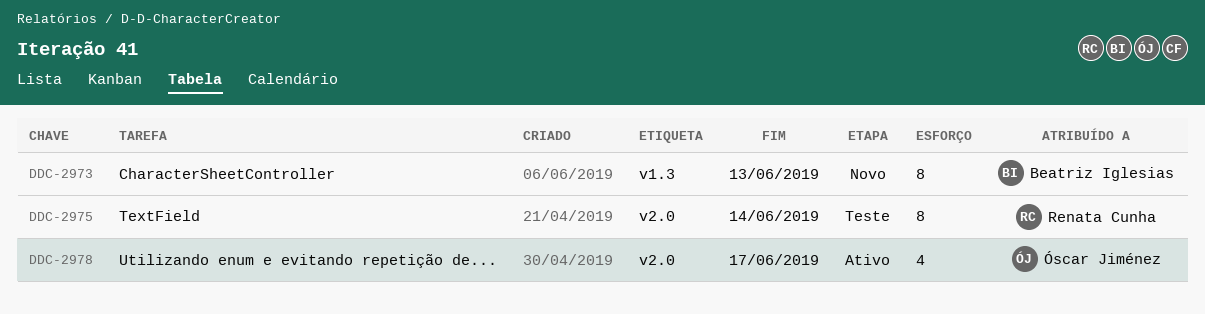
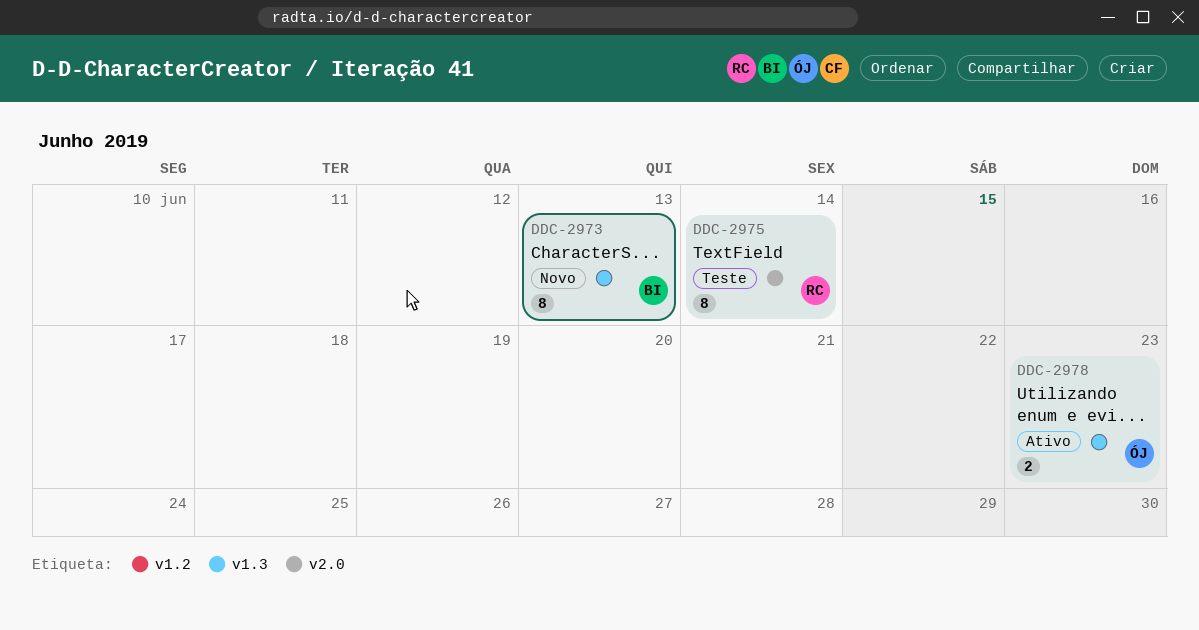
DDC-2978, label: v2.0 -> v1.3
DDC-2978, estimate: 4 -> 2
DDC-2978, due: Jun 17 -> Jun 23

